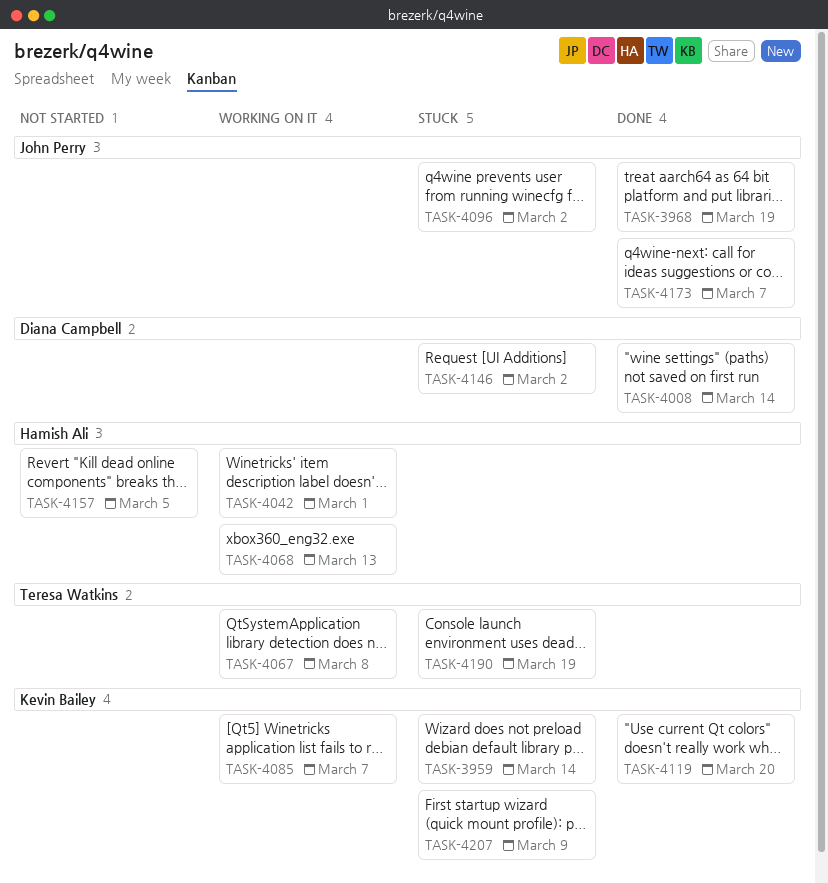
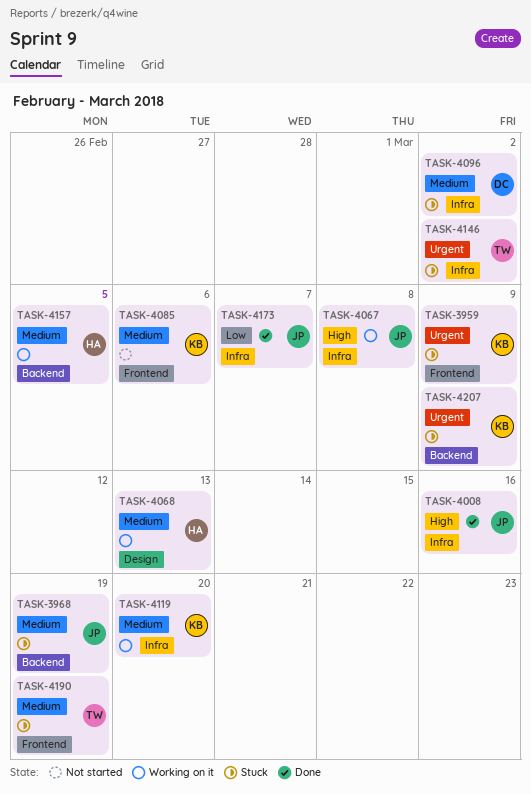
TASK-3959, due: Mar 14 -> Mar 9
TASK-3968, status: Done -> Stuck
TASK-4008, owner: Diana Campbell -> John Perry
TASK-4008, due: Mar 14 -> Mar 16
TASK-4042: present -> none
TASK-4067, owner: Teresa Watkins -> John Perry
TASK-4085, status: Working on it -> Not started
TASK-4085, due: Mar 7 -> Mar 6
TASK-4096, owner: John Perry -> Diana Campbell
TASK-4119, status: Done -> Working on it
TASK-4146, owner: Diana Campbell -> Teresa Watkins
TASK-4157, status: Not started -> Working on it

